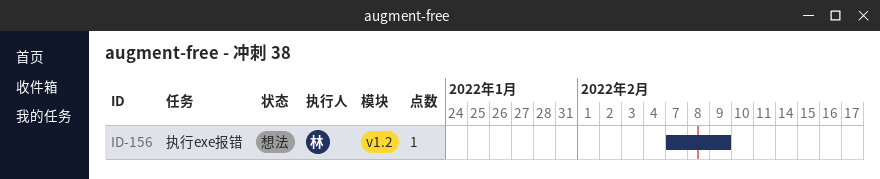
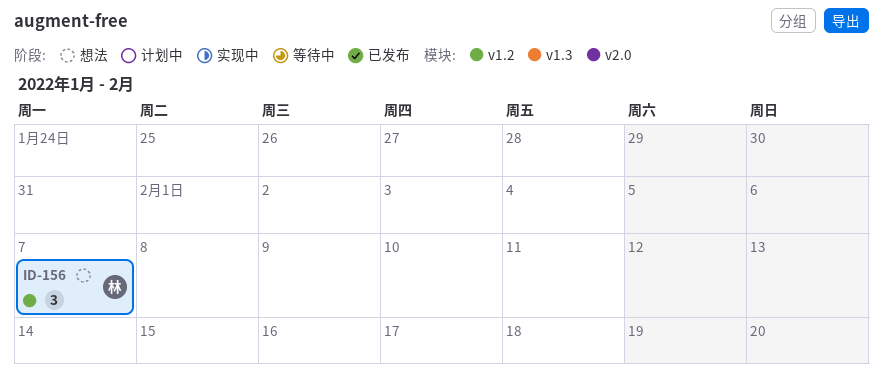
ID-156, estimate: 1 -> 3
ID-156, due: Feb 9 -> Feb 7

